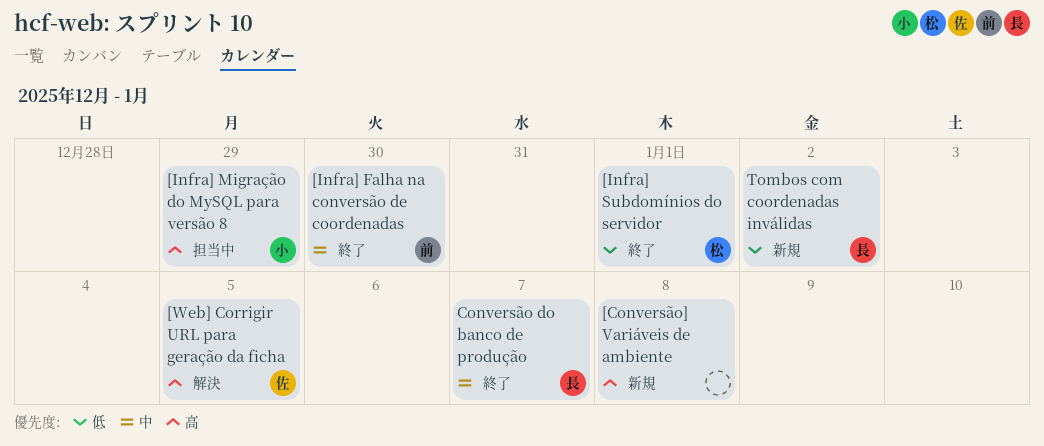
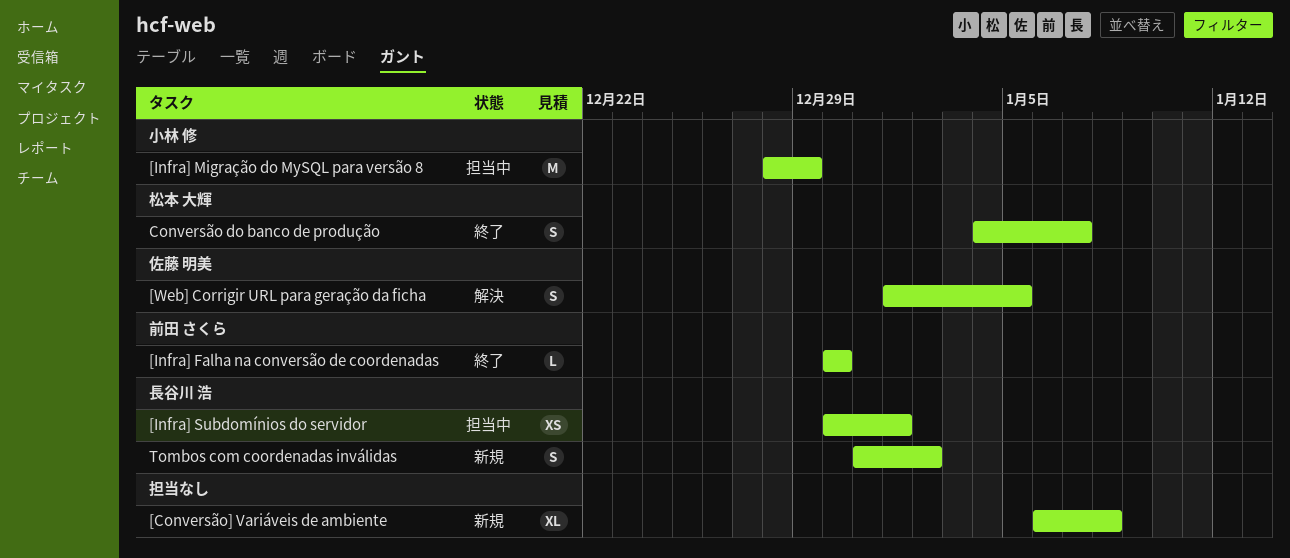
[Infra] Subdomínios do servidor, status: 終了 -> 担当中
[Infra] Subdomínios do servidor, owner: 松本 大輝 -> 長谷川 浩
Conversão do banco de produção, owner: 長谷川 浩 -> 松本 大輝

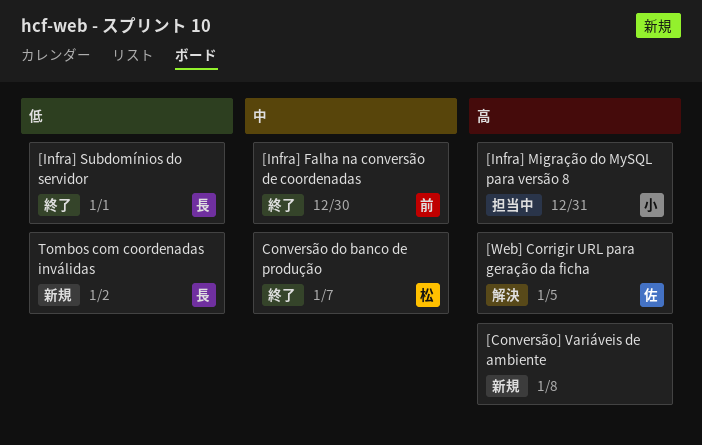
[Infra] Migração do MySQL para versão 8, due: Dec 29 -> Dec 31
[Infra] Subdomínios do servidor, status: 担当中 -> 終了

